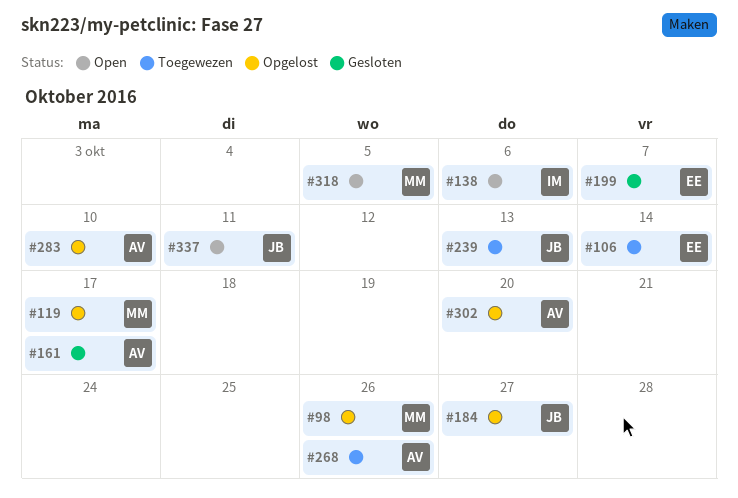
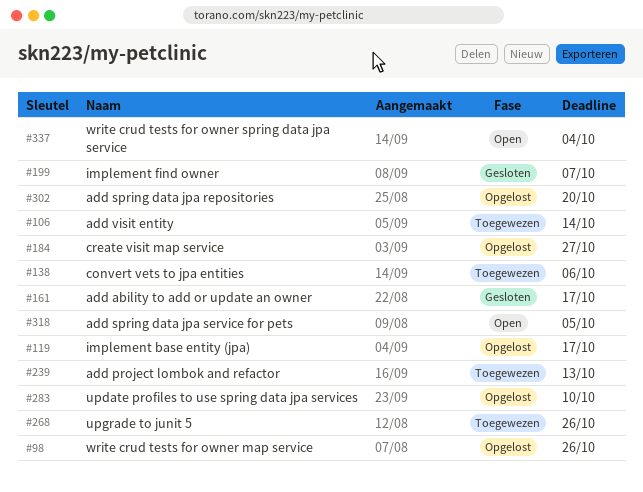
#138, status: Open -> Toegewezen
#337, due: Oct 11 -> Oct 4

